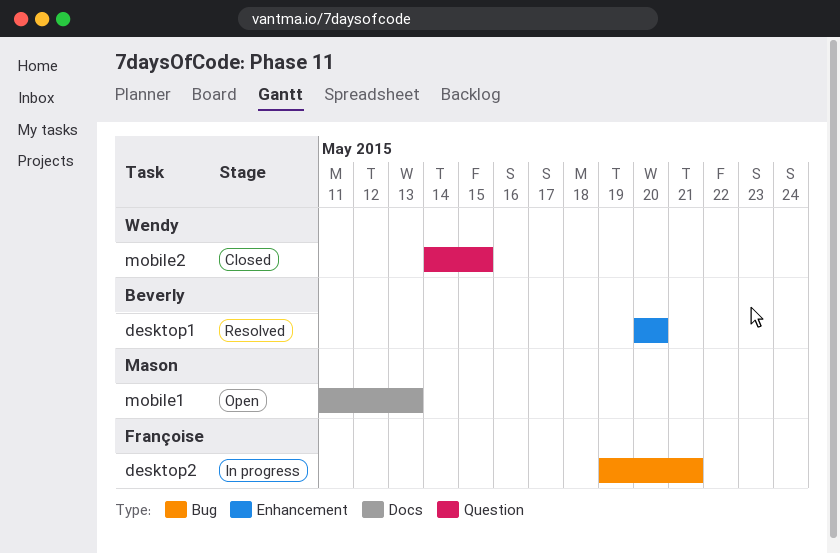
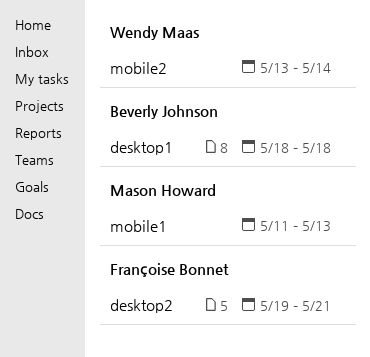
desktop1, start: May 20 -> May 18
desktop1, due: May 20 -> May 18
mobile2, start: May 14 -> May 13
mobile2, due: May 15 -> May 14

